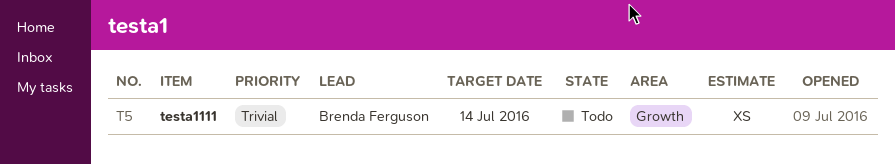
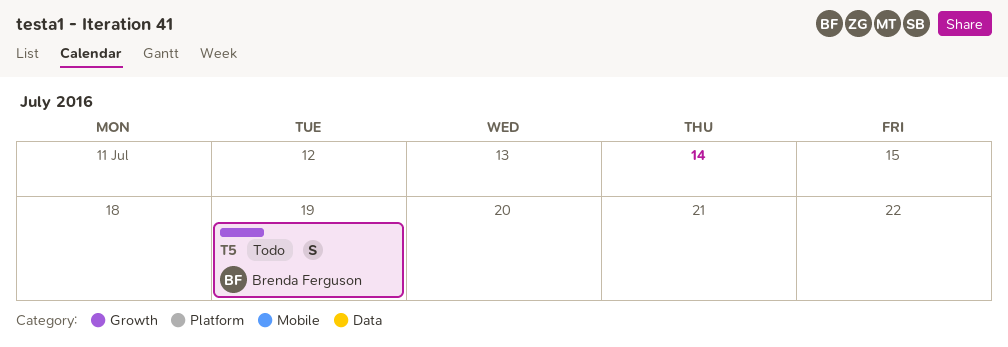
T5, estimate: XS -> S
T5, due: Jul 14 -> Jul 19

